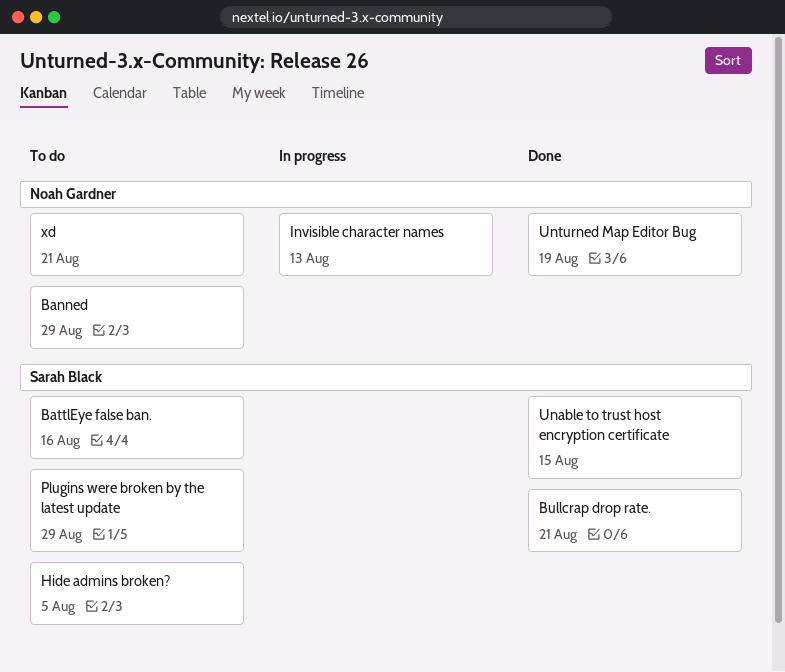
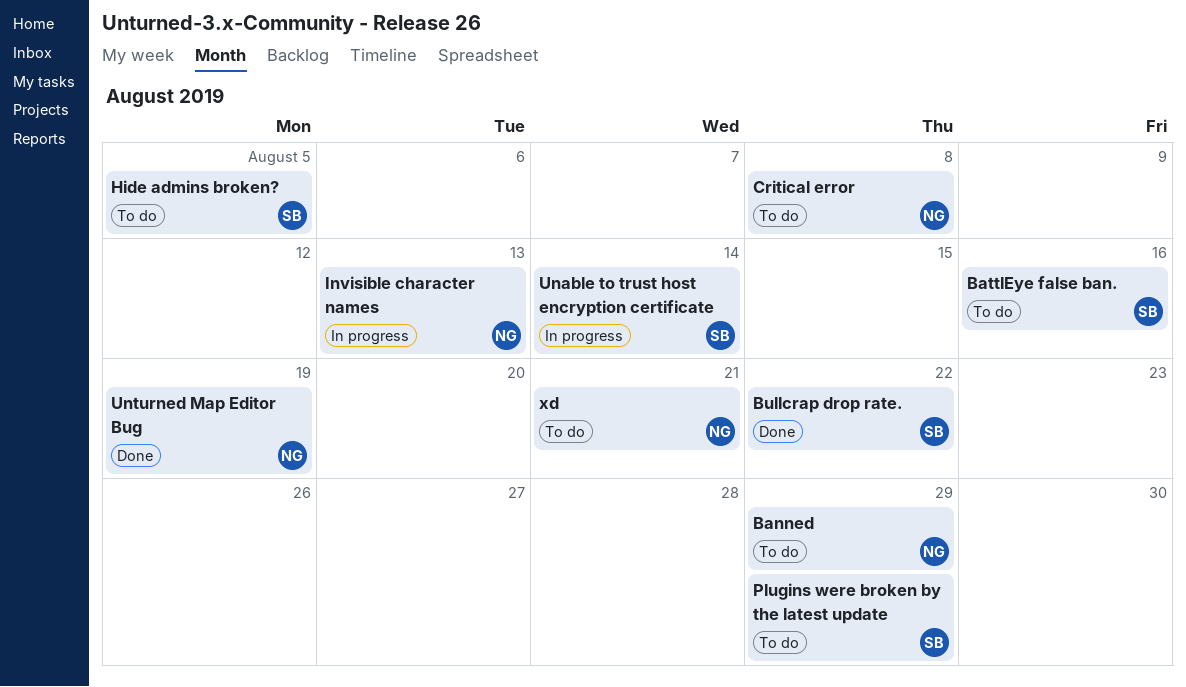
Bullcrap drop rate., due: Aug 21 -> Aug 22
Critical error: none -> present
Unable to trust host encryption certificate, status: Done -> In progress
Unable to trust host encryption certificate, due: Aug 15 -> Aug 14

